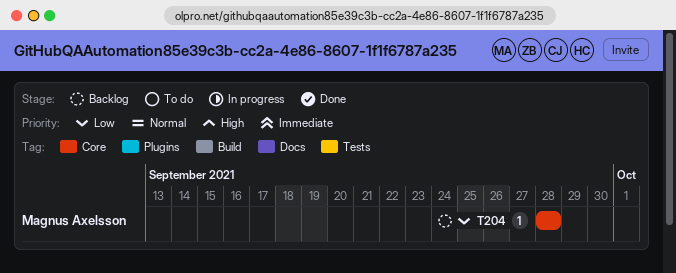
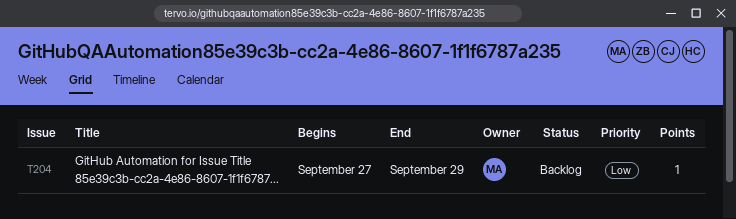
T204, start: Sep 28 -> Sep 27
T204, due: Sep 28 -> Sep 29

